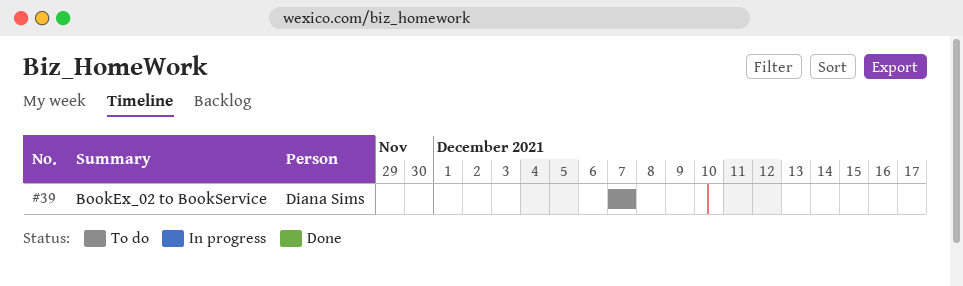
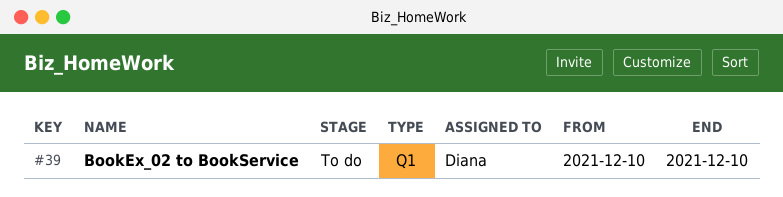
#39, start: Dec 7 -> Dec 10
#39, due: Dec 7 -> Dec 10

